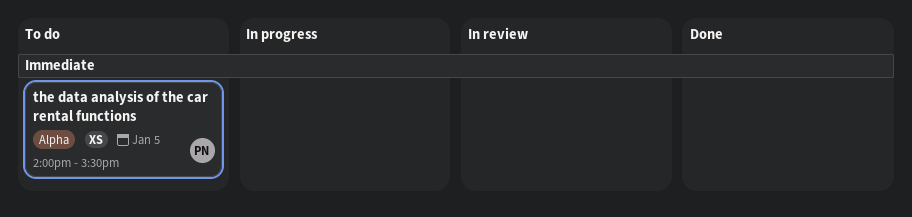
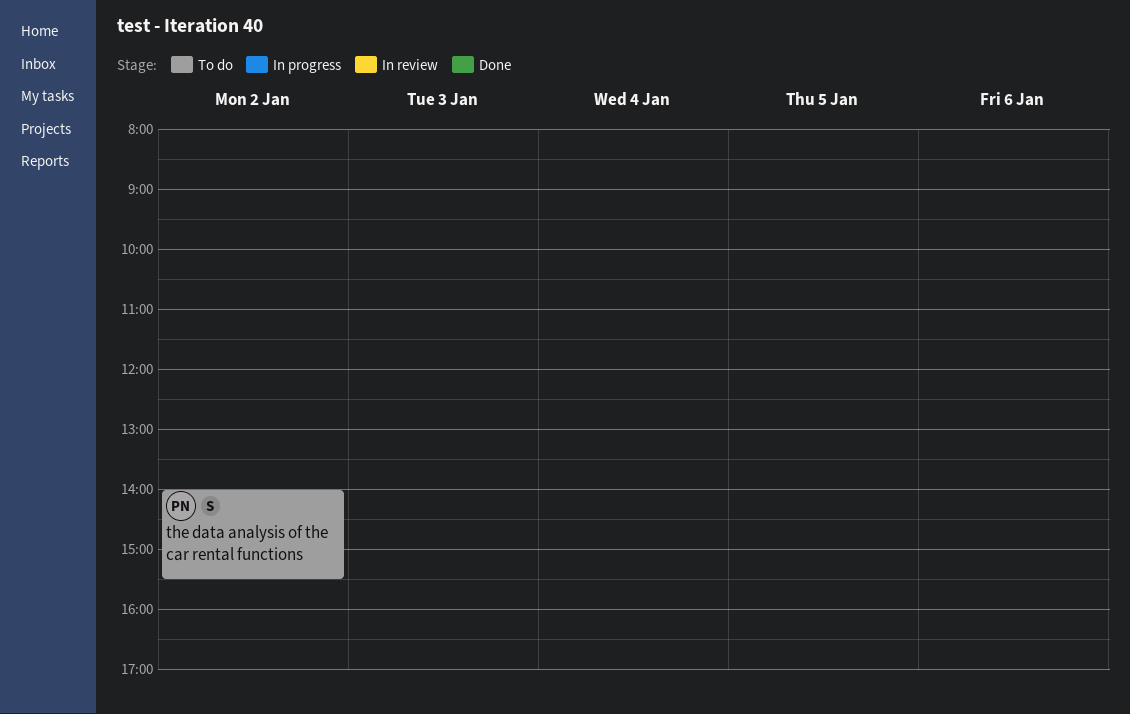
the data analysis of the car rental functions, estimate: XS -> S
the data analysis of the car rental functions, day: Jan 5 -> Jan 2

